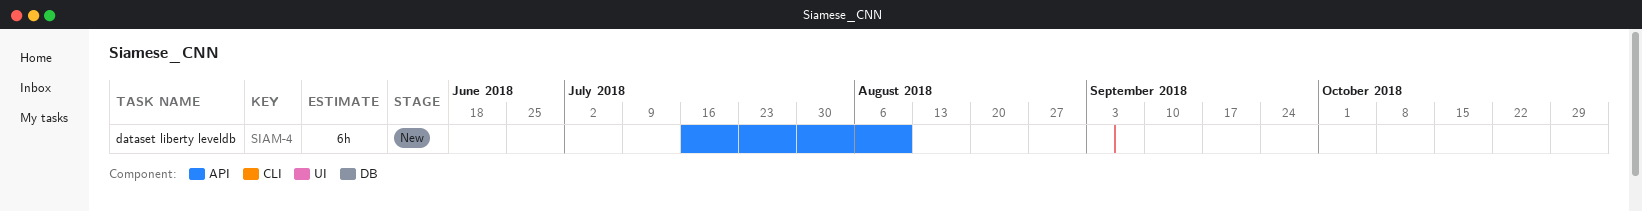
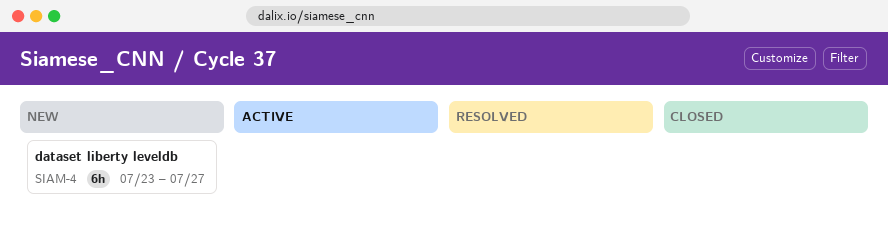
SIAM-4, start: Jul 16 -> Jul 23
SIAM-4, due: Aug 10 -> Jul 27

